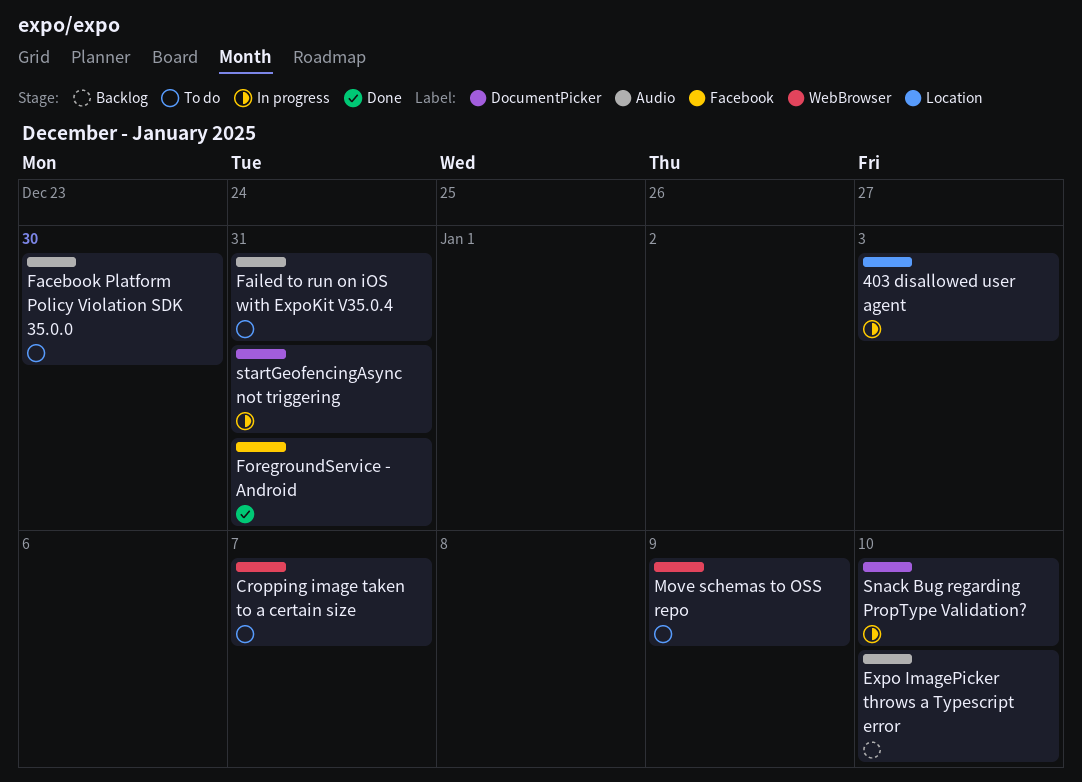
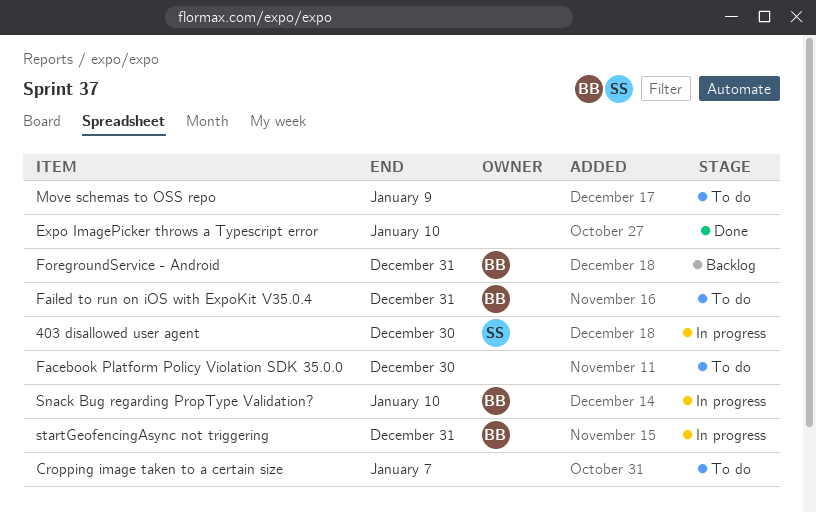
403 disallowed user agent, due: Jan 3 -> Dec 30
Expo ImagePicker throws a Typescript error, status: Backlog -> Done
ForegroundService - Android, status: Done -> Backlog

